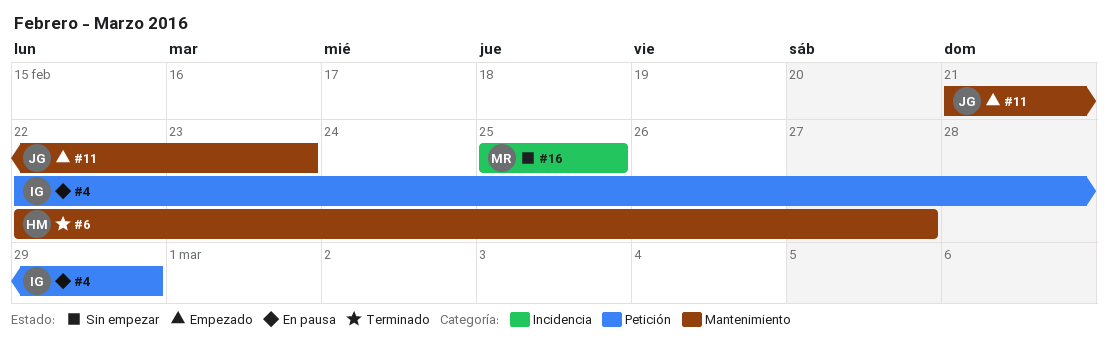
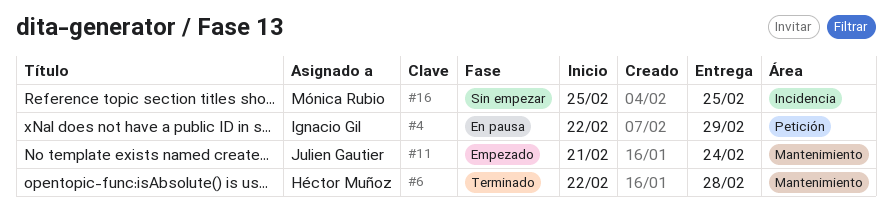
#6, due: Feb 27 -> Feb 28
#11, due: Feb 23 -> Feb 24

